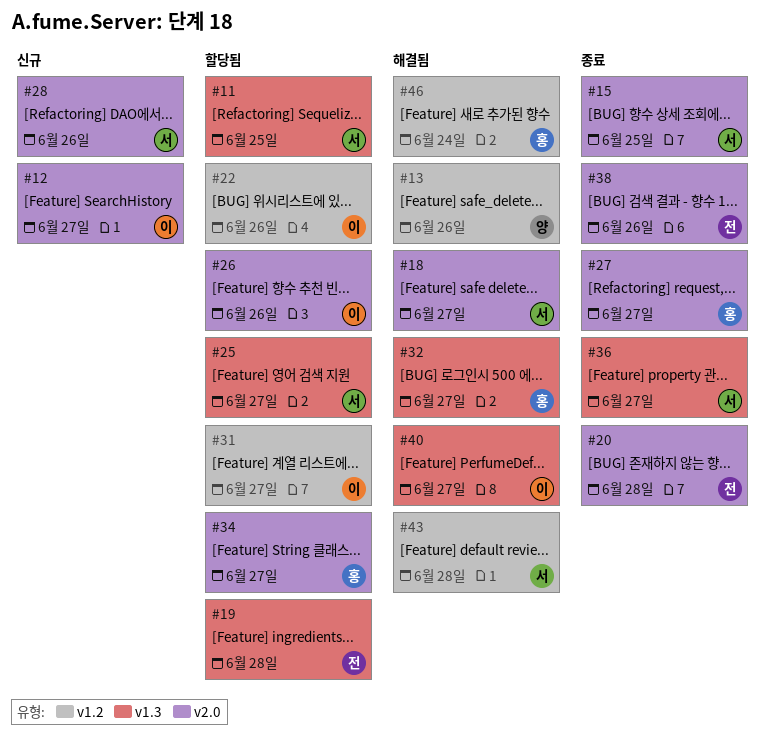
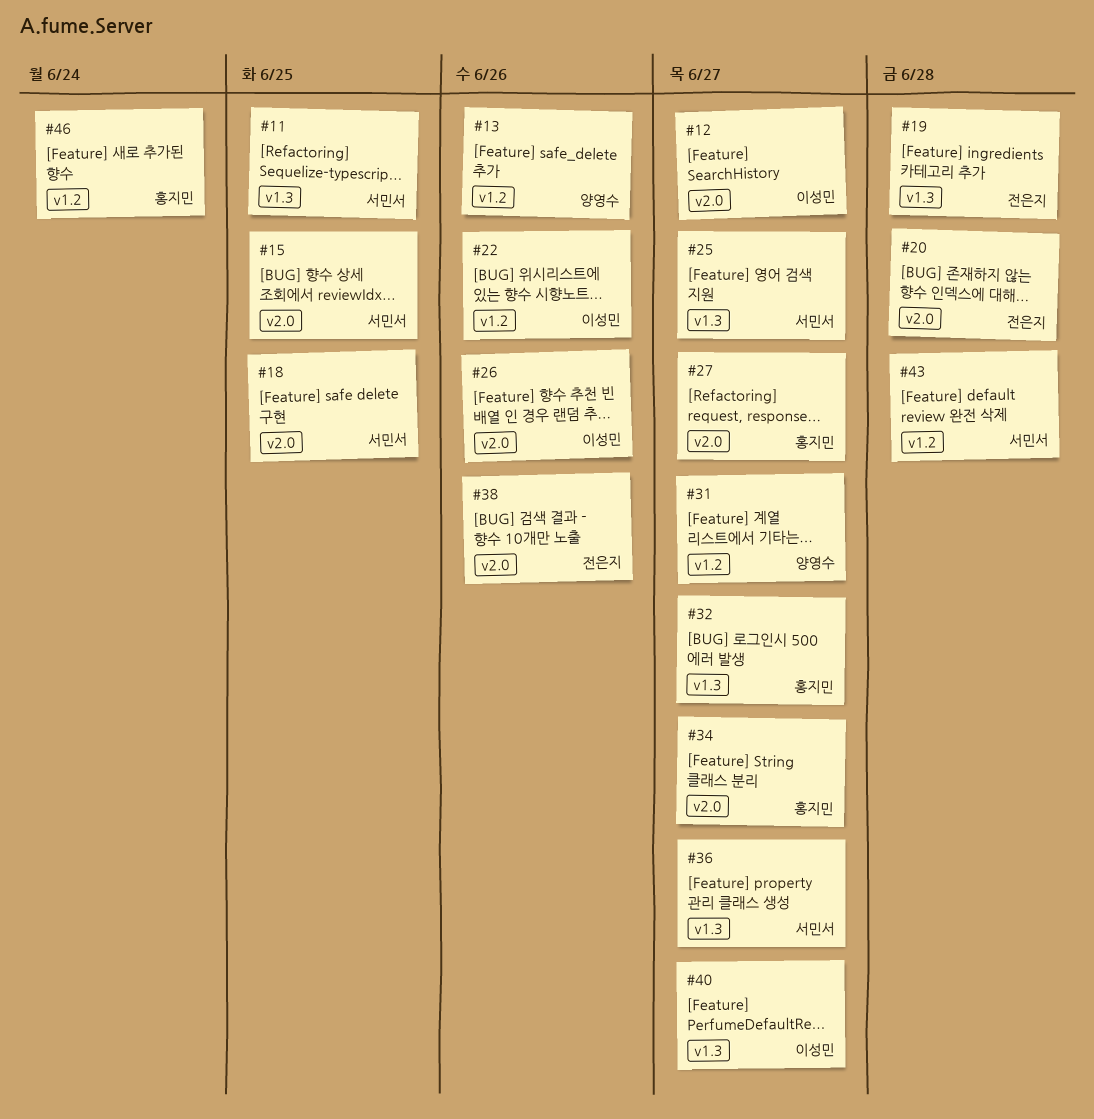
#18, due: Jun 27 -> Jun 25
#28: present -> none
#31, owner: 이성민 -> 양영수

